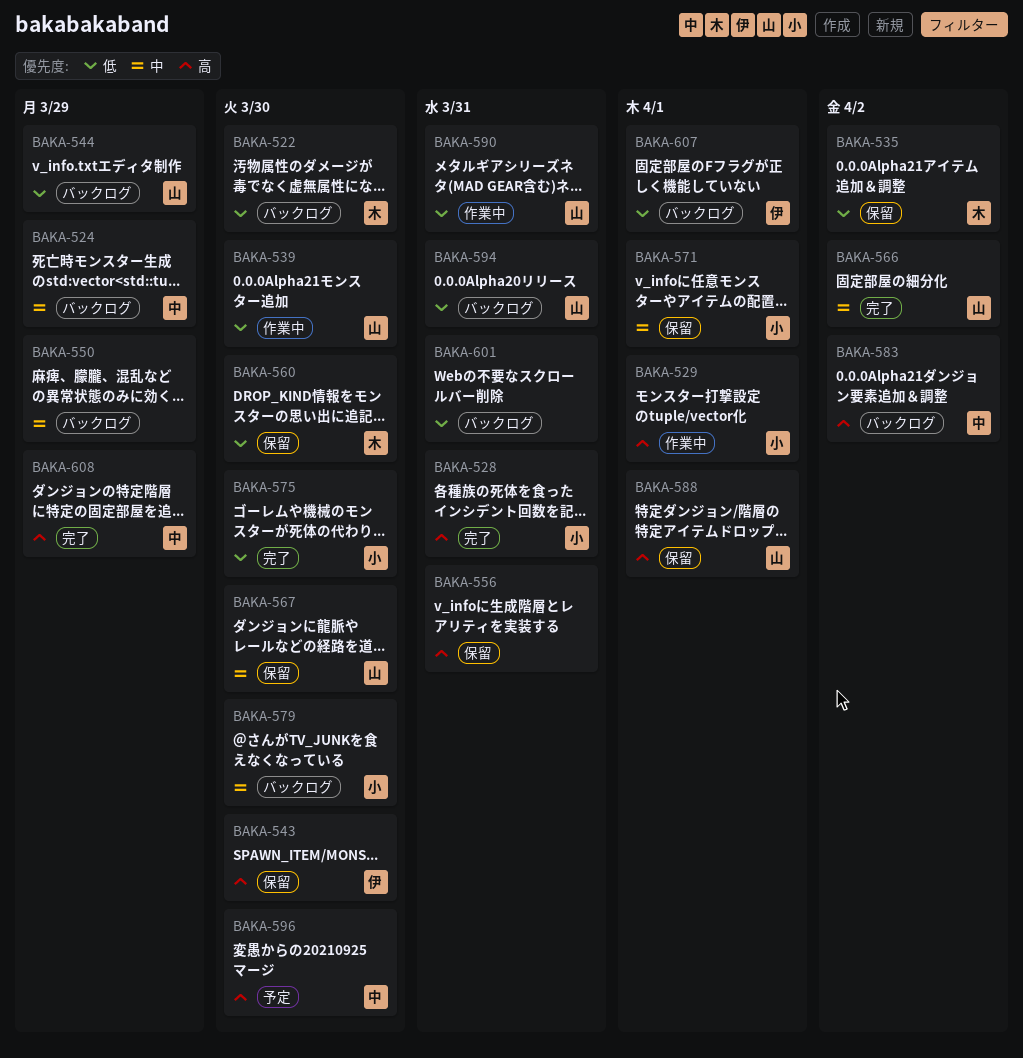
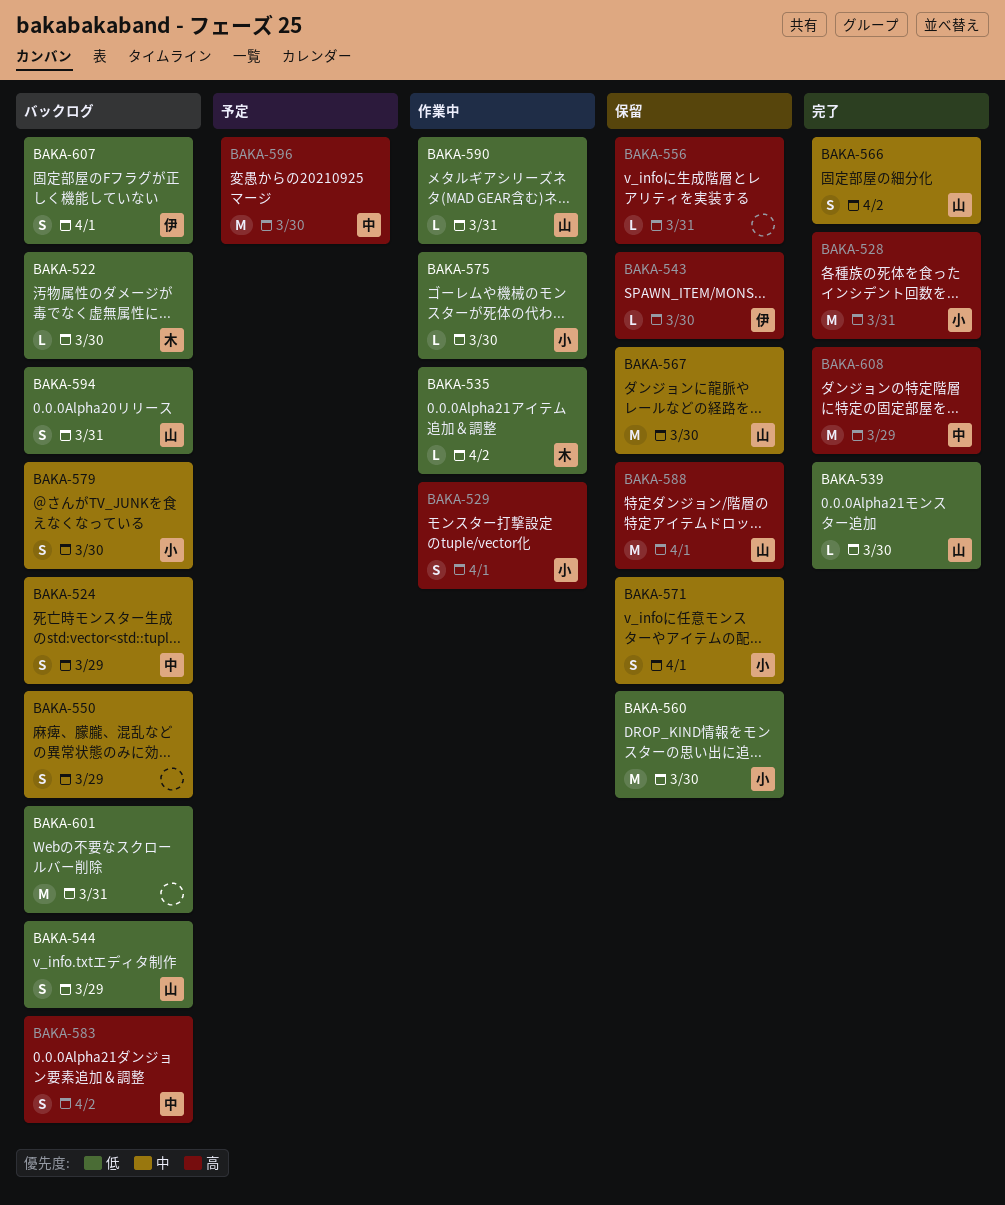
BAKA-535, status: 保留 -> 作業中
BAKA-539, status: 作業中 -> 完了
BAKA-560, owner: 木 -> 小
BAKA-575, status: 完了 -> 作業中

